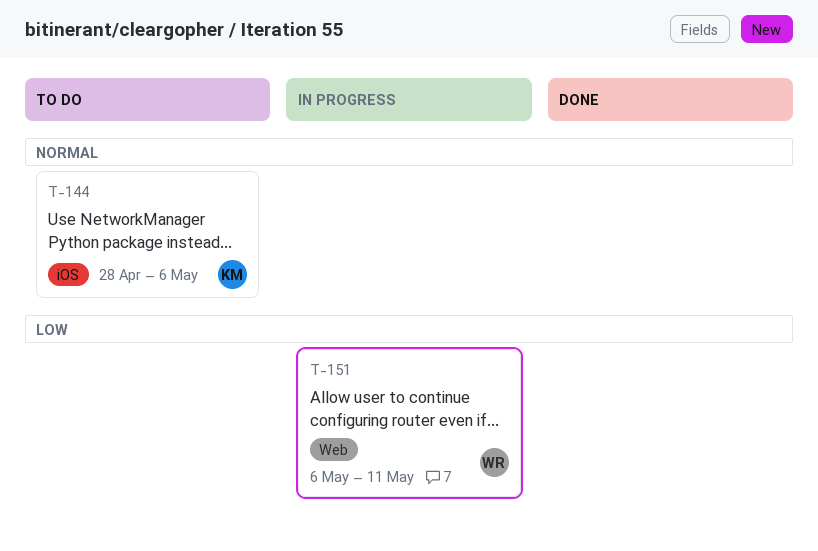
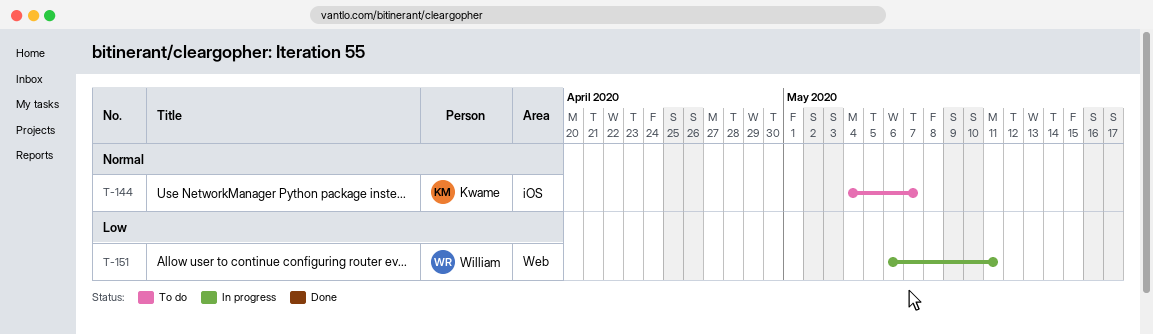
T-144, start: Apr 28 -> May 4
T-144, due: May 6 -> May 7

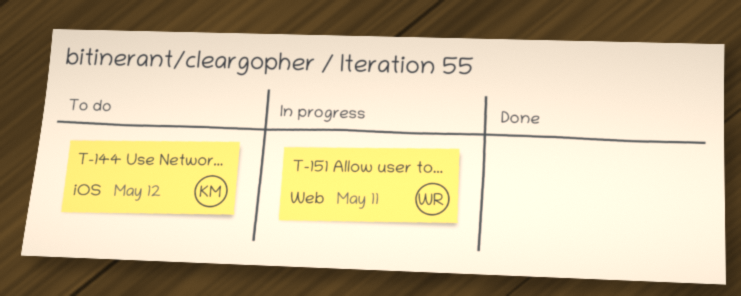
T-144, due: May 7 -> May 12

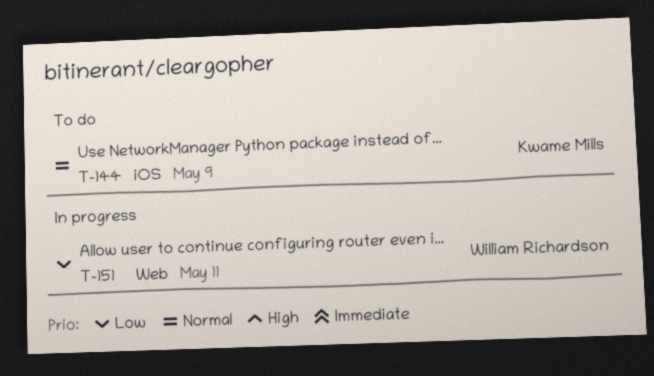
T-144, due: May 12 -> May 9

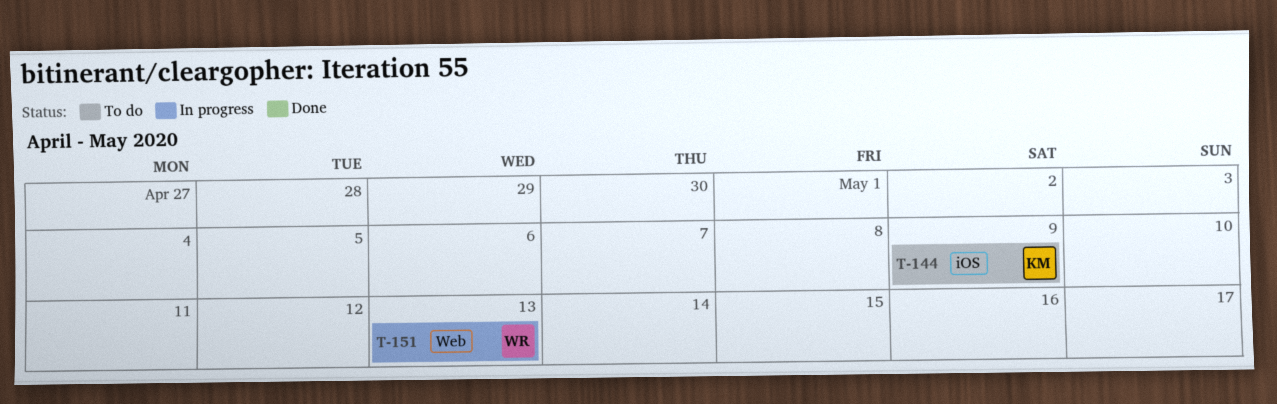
T-151, due: May 11 -> May 13

